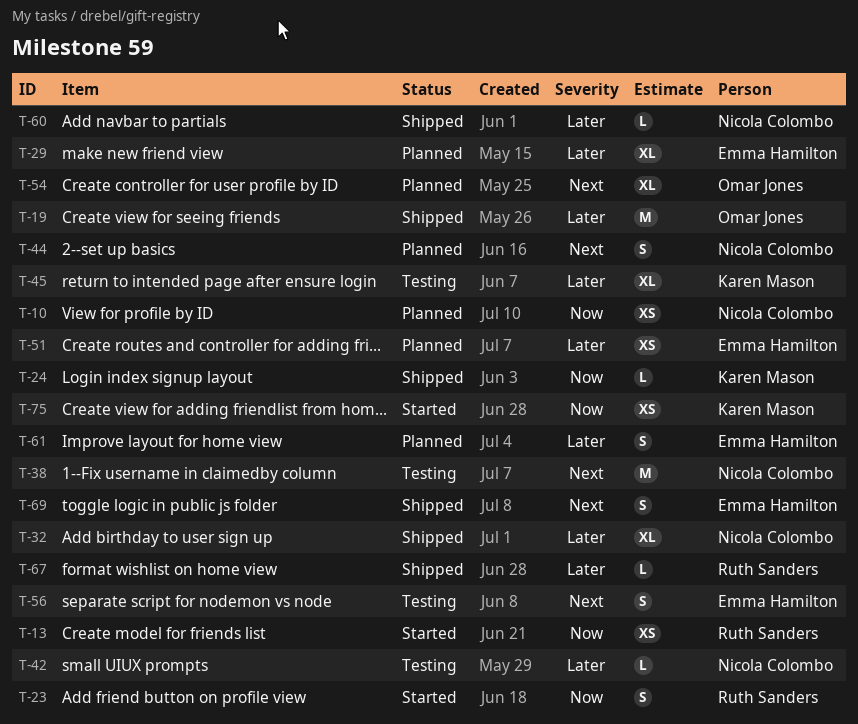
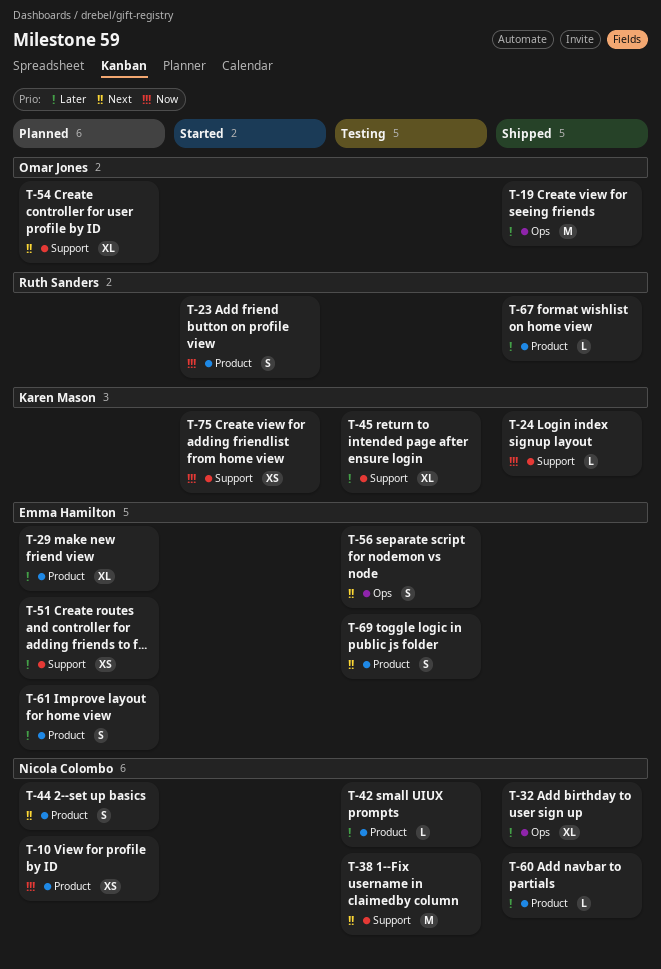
T-13: present -> none
T-69, status: Shipped -> Testing

